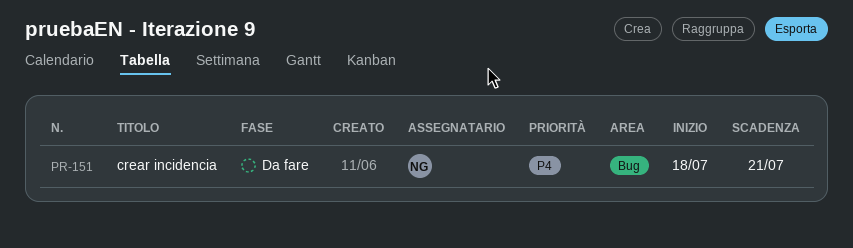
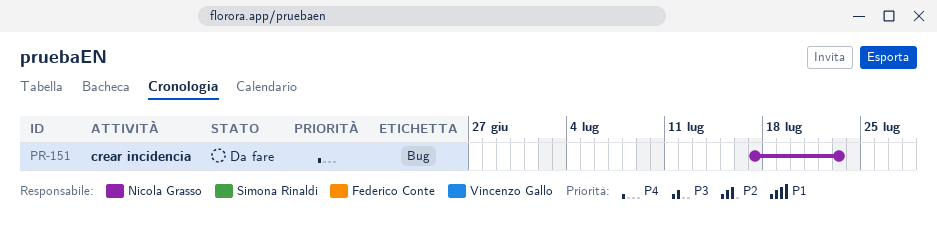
PR-151, start: Jul 18 -> Jul 17
PR-151, due: Jul 21 -> Jul 23

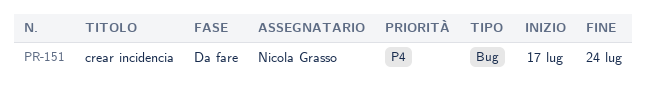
PR-151, due: Jul 23 -> Jul 24

